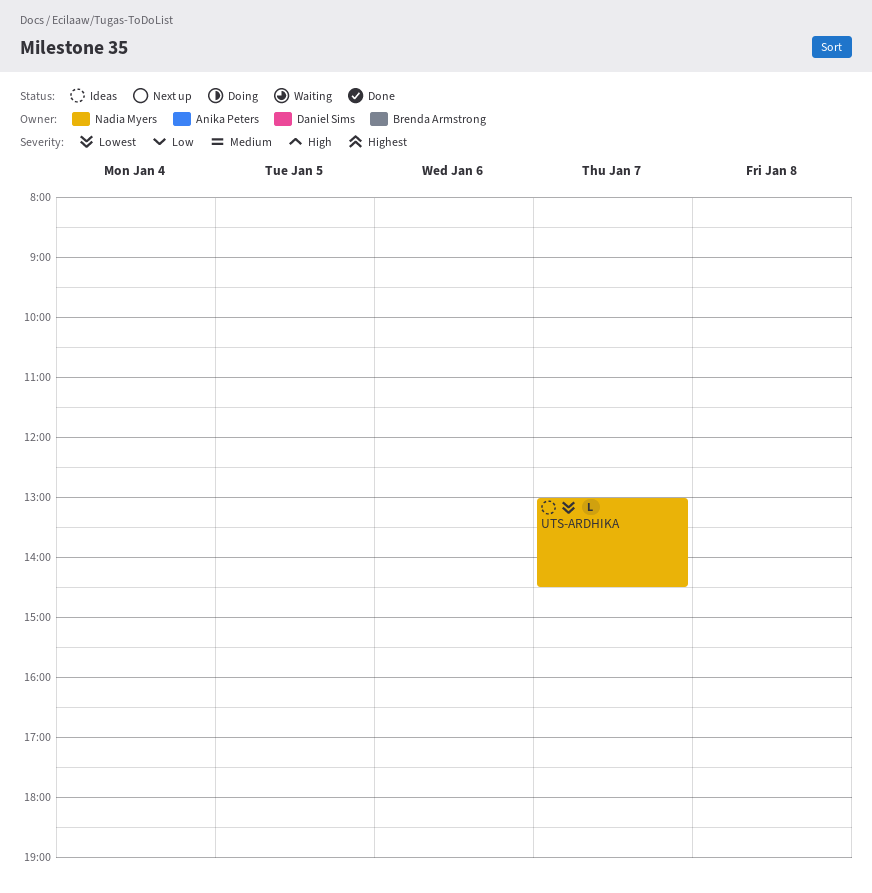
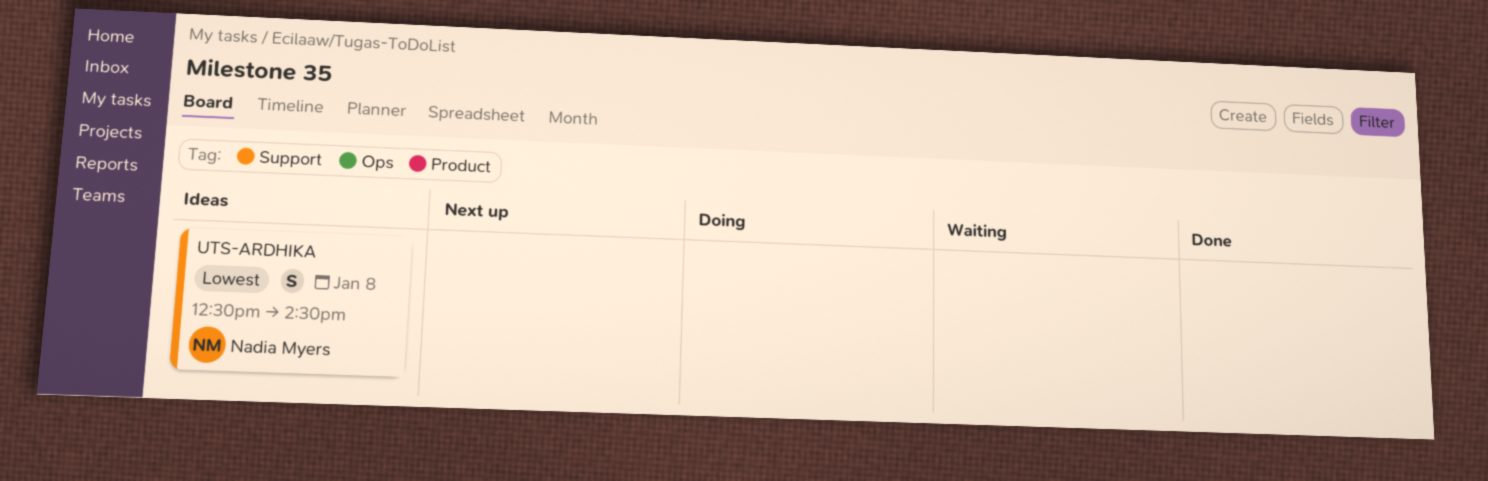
UTS-ARDHIKA, estimate: L -> S
UTS-ARDHIKA, day: Jan 7 -> Jan 8
UTS-ARDHIKA, begins: 13:00 -> 12:30

